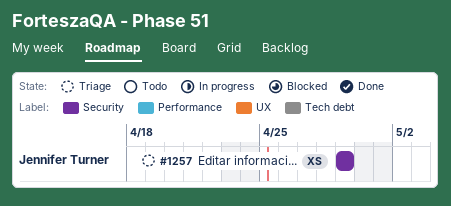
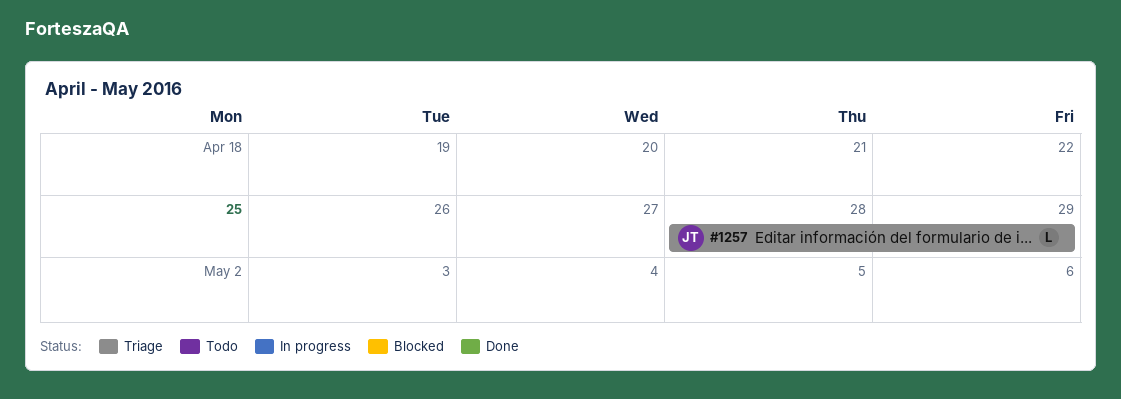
#1257, estimate: XS -> L
#1257, start: Apr 29 -> Apr 28

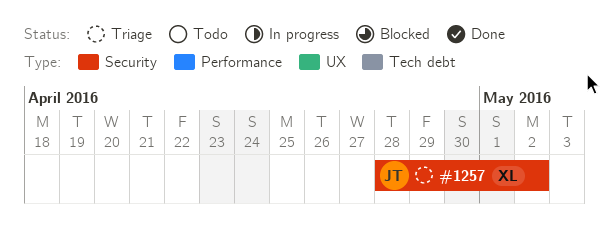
#1257, estimate: L -> XL
#1257, due: Apr 29 -> May 2

